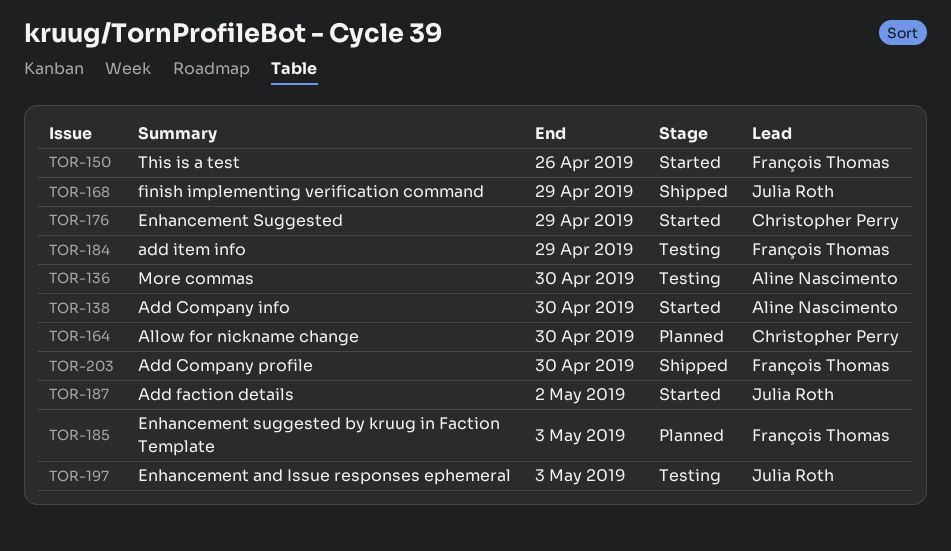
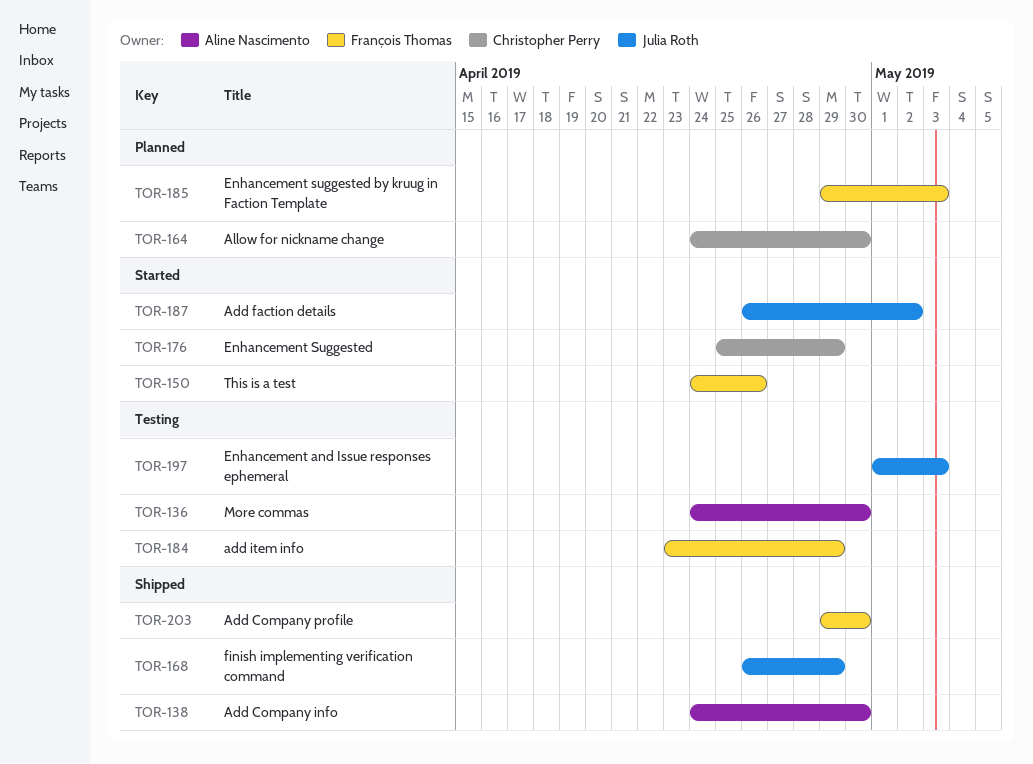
TOR-138, status: Started -> Shipped

